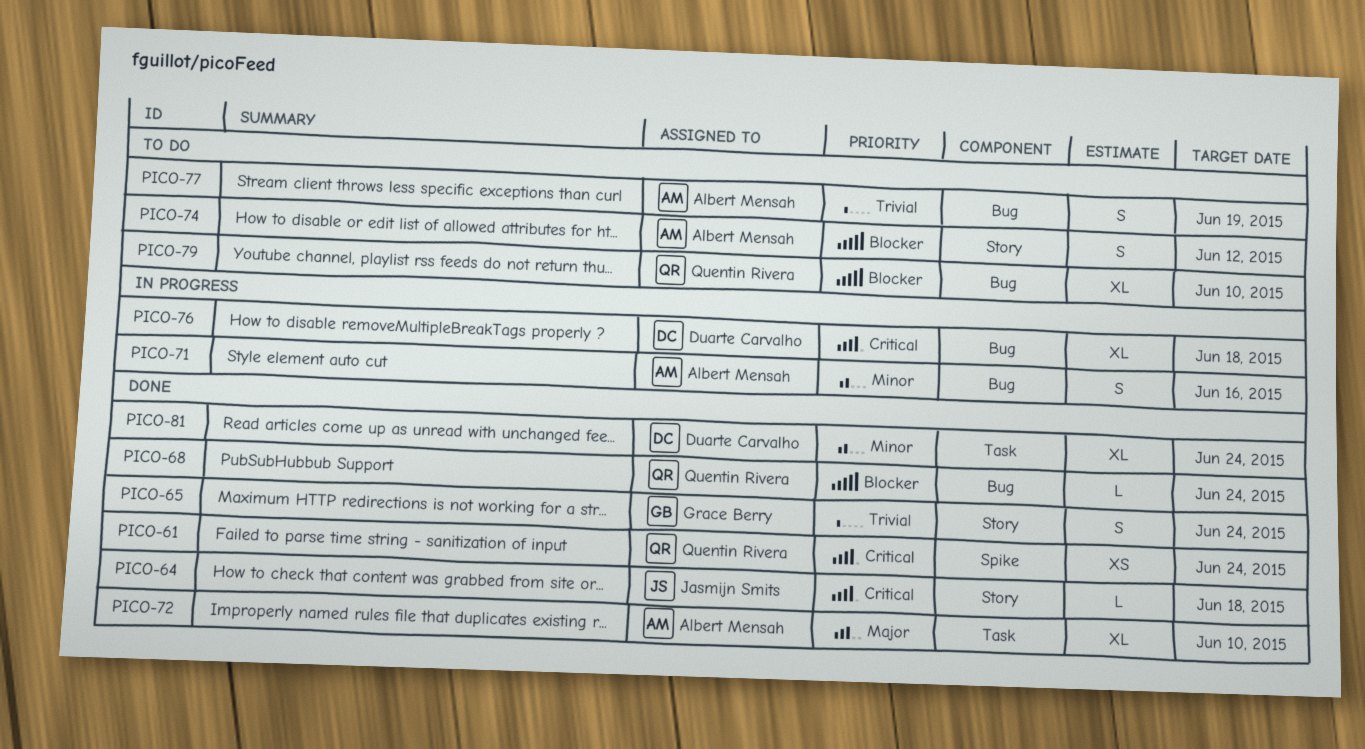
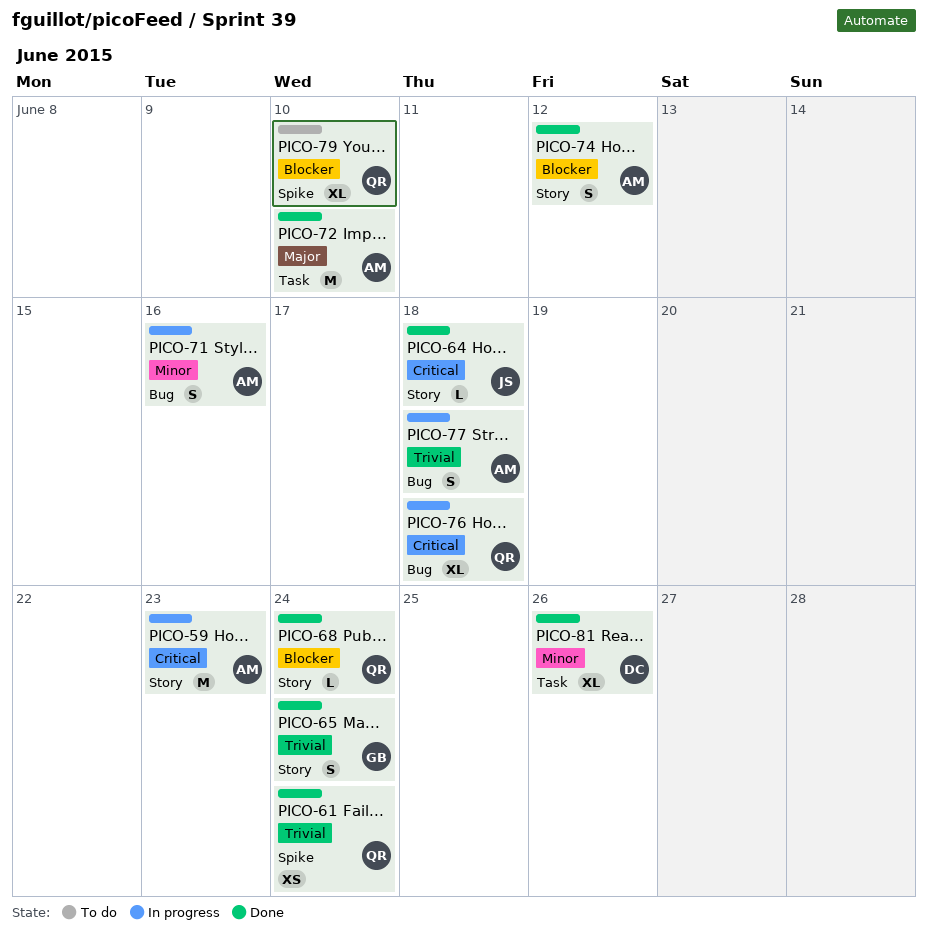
PICO-59: none -> present
PICO-61, priority: Critical -> Trivial
PICO-68, label: Bug -> Story
PICO-72, estimate: XL -> M
PICO-74, status: To do -> Done
PICO-76, owner: Duarte Carvalho -> Quentin Rivera
PICO-77, status: To do -> In progress
PICO-77, due: Jun 19 -> Jun 18
PICO-79, label: Bug -> Spike
PICO-81, due: Jun 24 -> Jun 26

